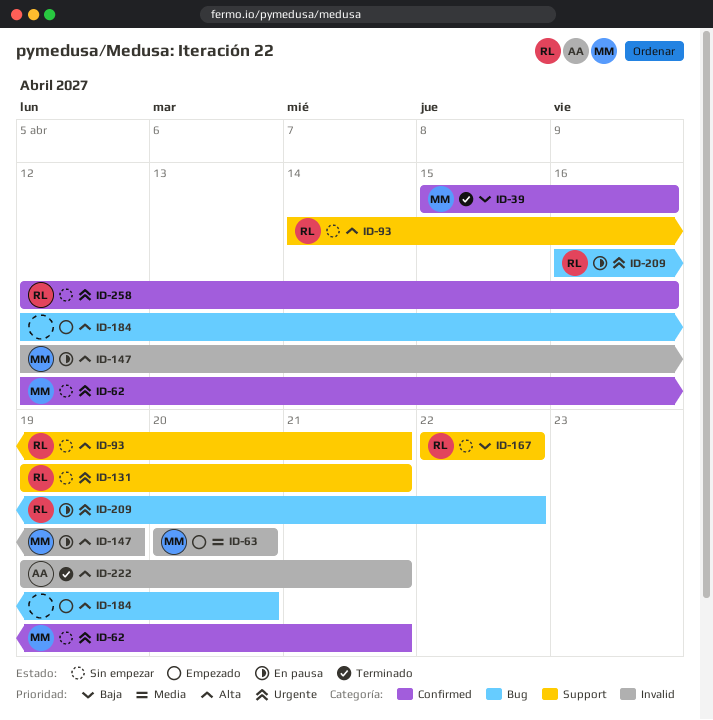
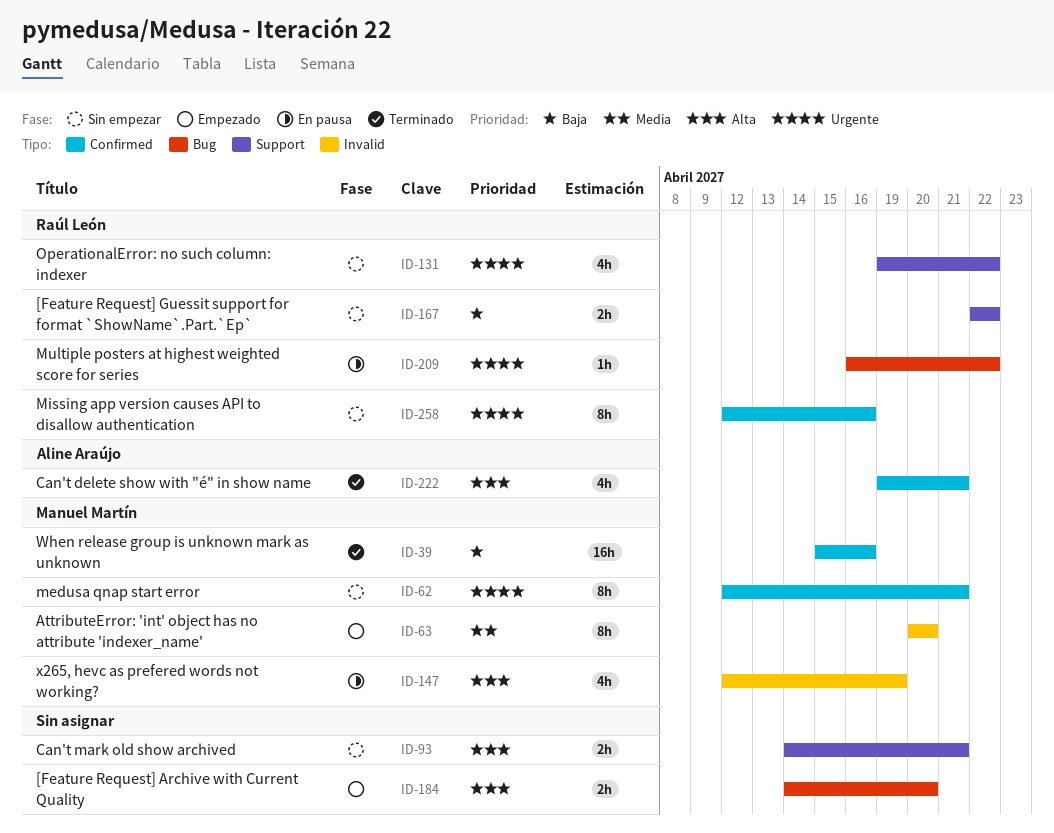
ID-93, owner: Raúl León -> none
ID-131, due: Apr 21 -> Apr 22
ID-184, start: Apr 12 -> Apr 14
ID-222, label: Invalid -> Confirmed

